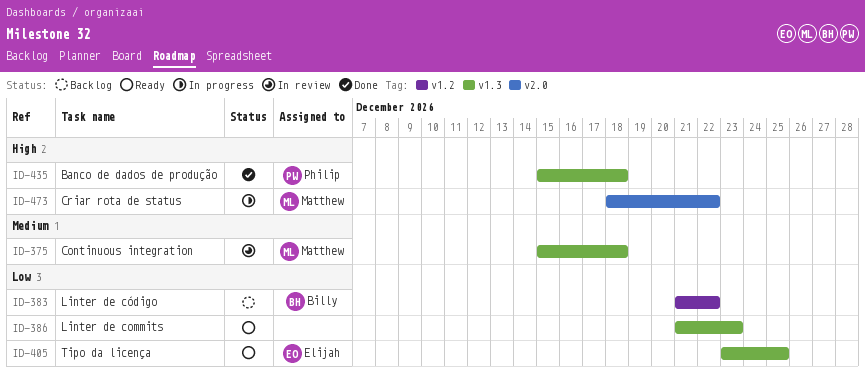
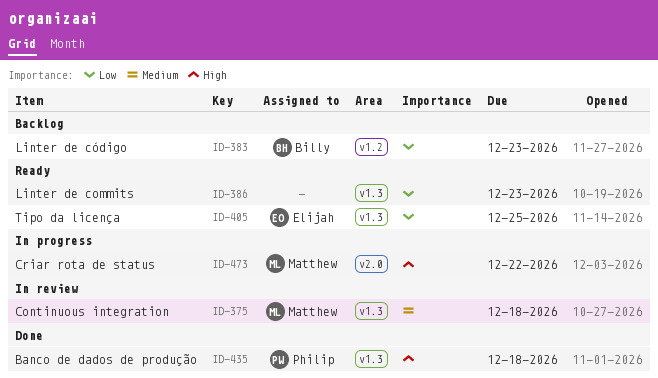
ID-383, due: Dec 22 -> Dec 23

